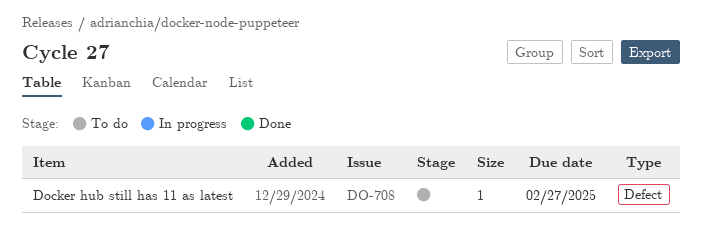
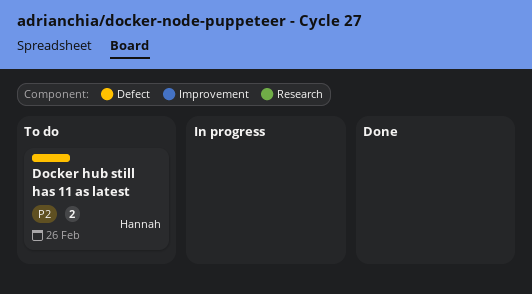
Docker hub still has 11 as latest, estimate: 1 -> 2
Docker hub still has 11 as latest, due: Feb 27 -> Feb 26

